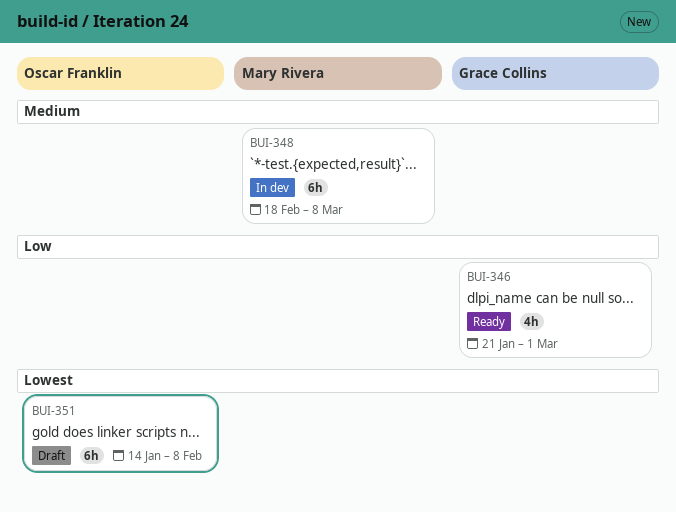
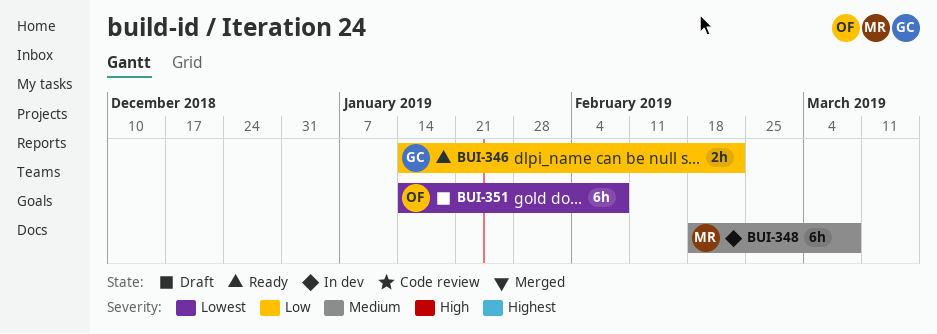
BUI-346, estimate: 4h -> 2h
BUI-346, start: Jan 21 -> Jan 14
BUI-346, due: Mar 1 -> Feb 22

